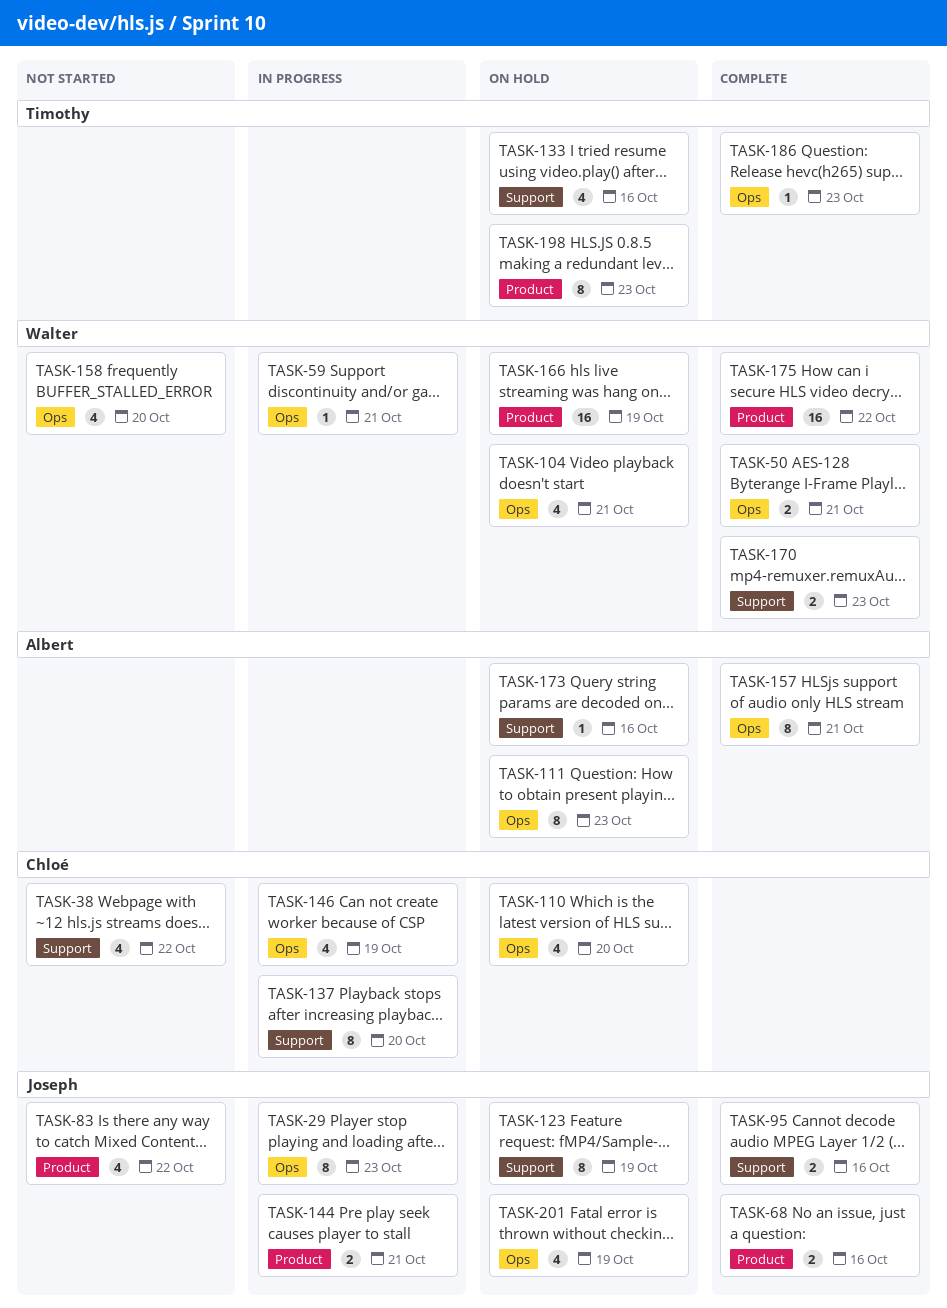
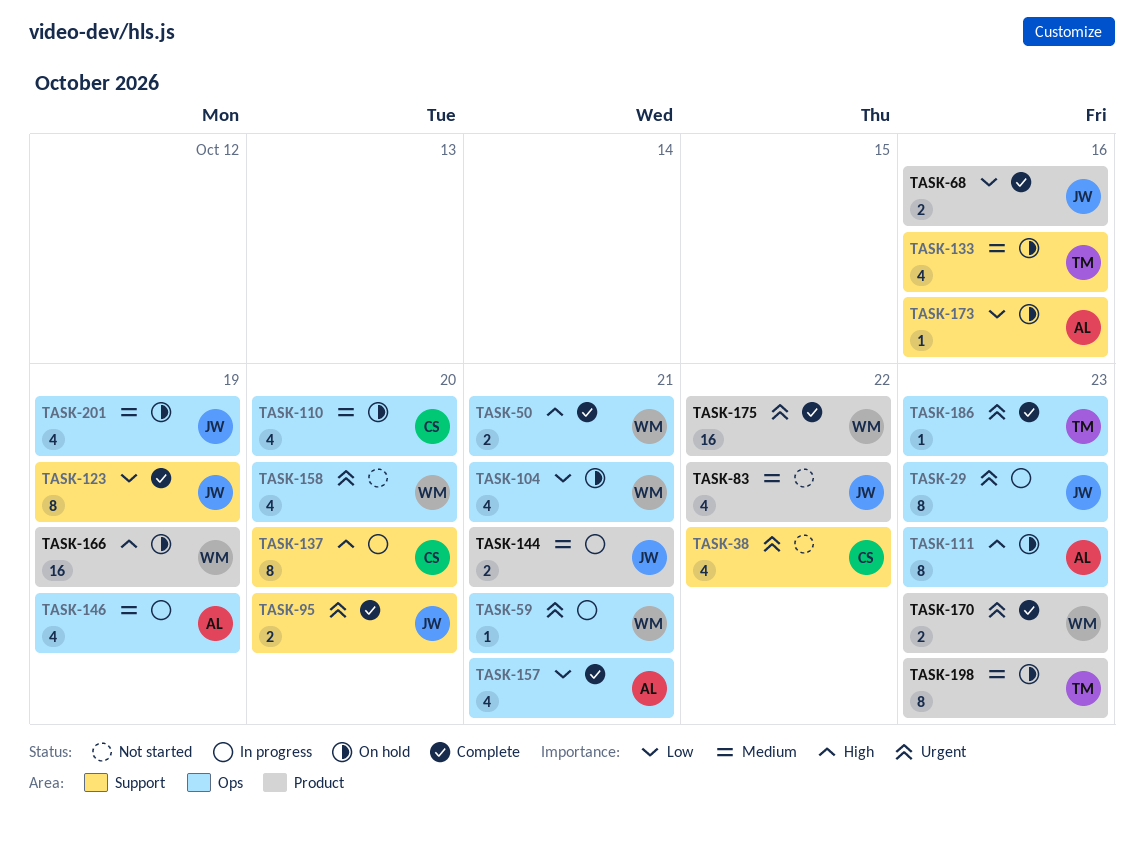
TASK-95, due: Oct 16 -> Oct 20
TASK-123, status: On hold -> Complete
TASK-146, owner: Chloé -> Albert
TASK-157, estimate: 8 -> 4
TASK-170, label: Support -> Product

